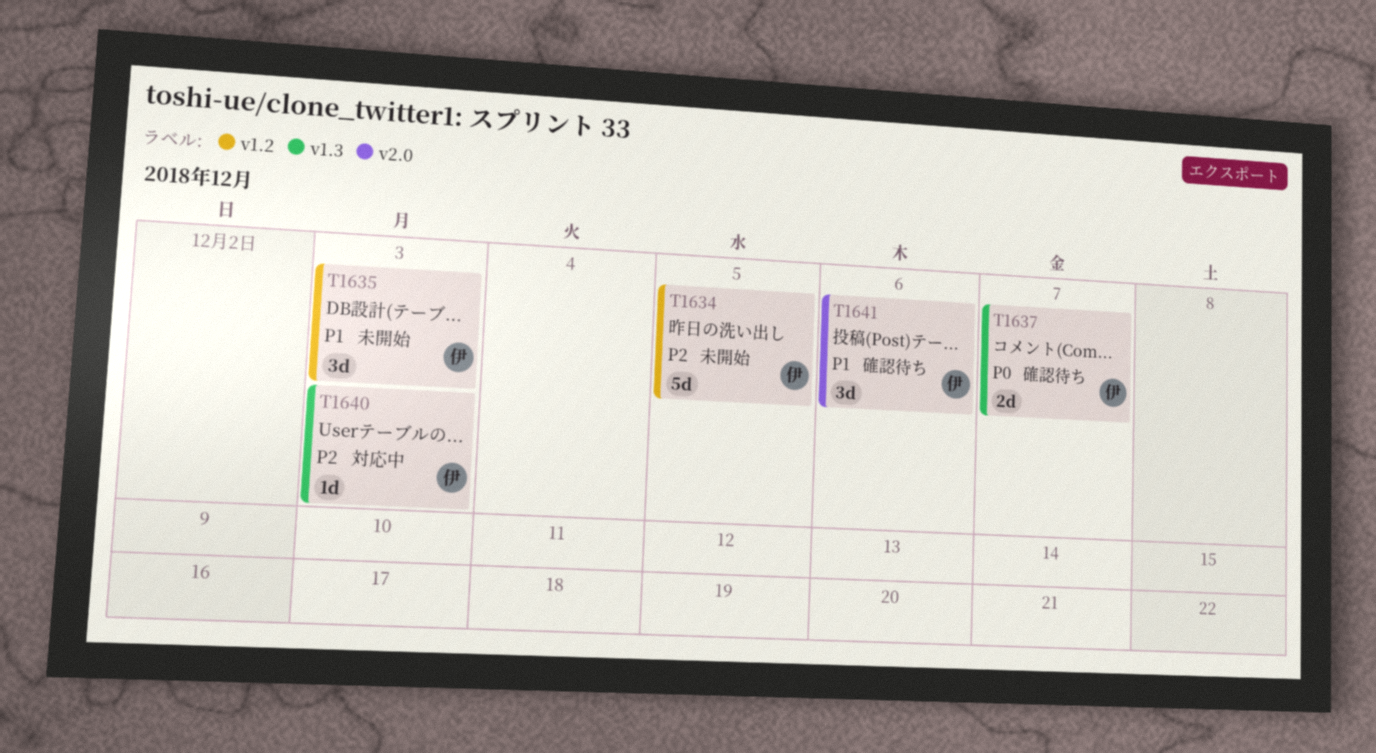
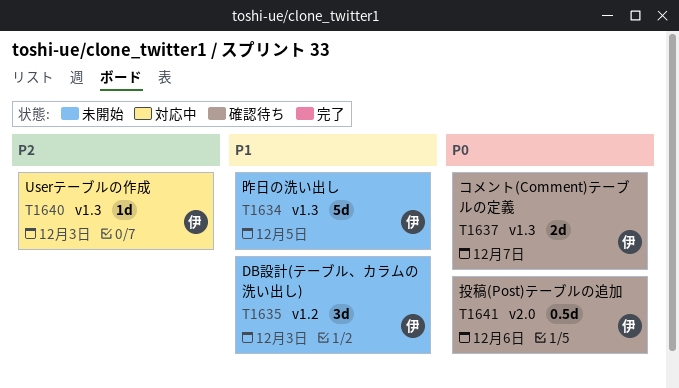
T1634, priority: P2 -> P1
T1634, label: v1.2 -> v1.3
T1641, priority: P1 -> P0
T1641, estimate: 3d -> 0.5d

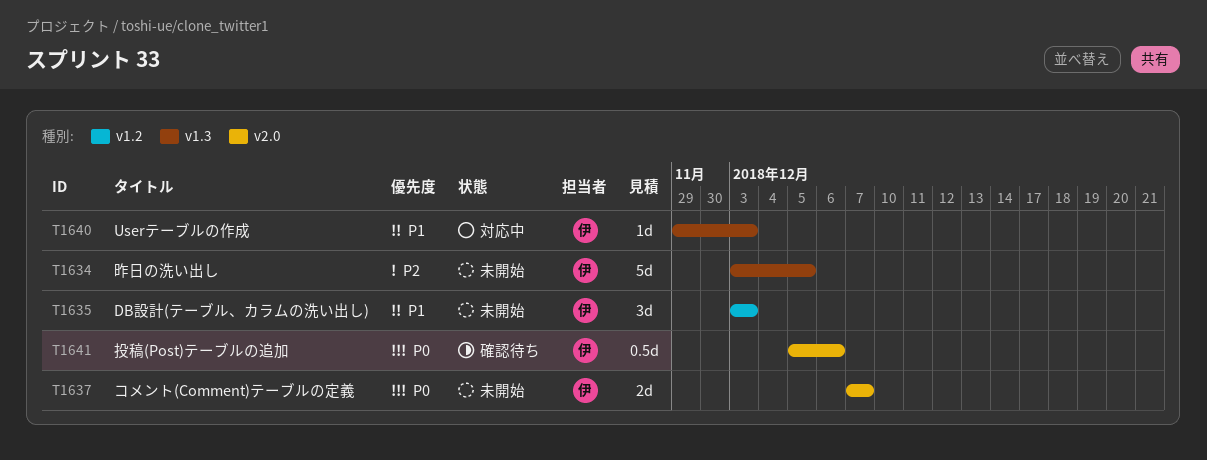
T1634, priority: P1 -> P2
T1637, status: 確認待ち -> 未開始
T1637, label: v1.3 -> v2.0
T1640, priority: P2 -> P1

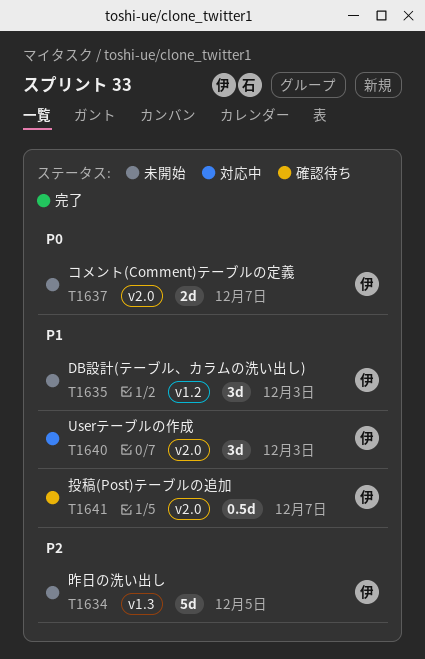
T1640, label: v1.3 -> v2.0
T1640, estimate: 1d -> 3d
T1641, priority: P0 -> P1
T1641, due: Dec 6 -> Dec 7

